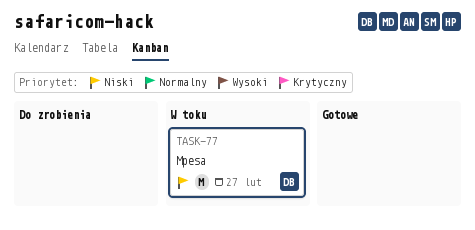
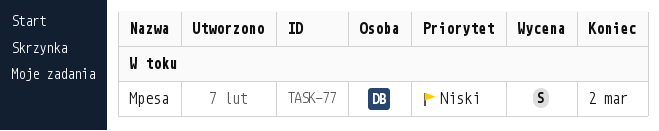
TASK-77, estimate: M -> S
TASK-77, due: Feb 27 -> Mar 2

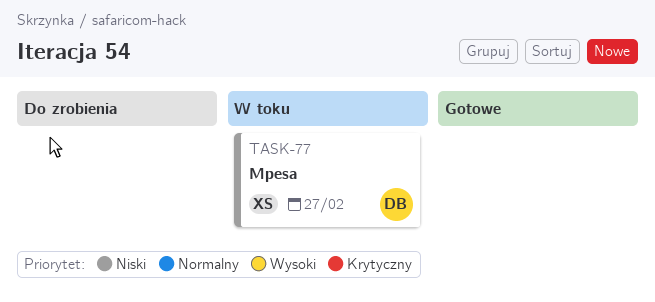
TASK-77, estimate: S -> XS
TASK-77, due: Mar 2 -> Feb 27

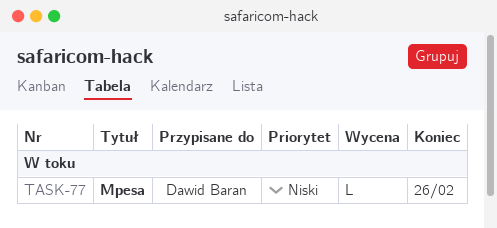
TASK-77, estimate: XS -> L
TASK-77, due: Feb 27 -> Feb 26

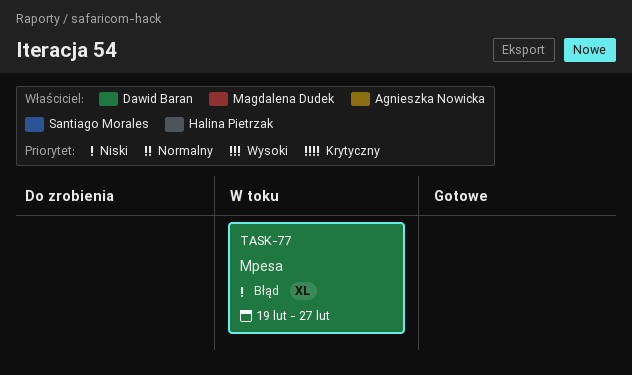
TASK-77, estimate: L -> XL
TASK-77, due: Feb 26 -> Feb 27

